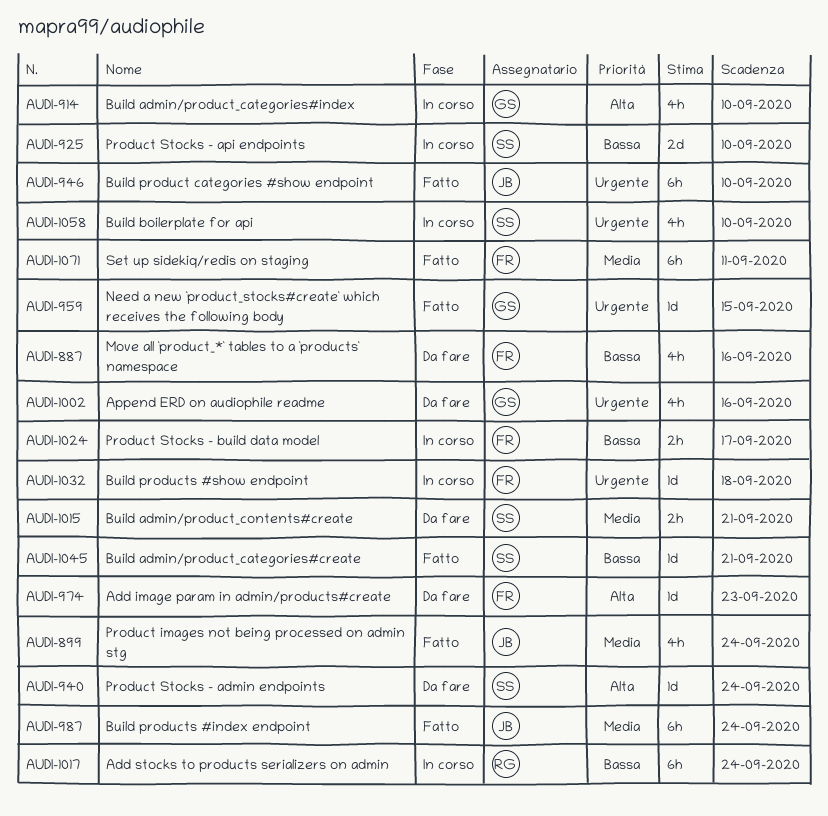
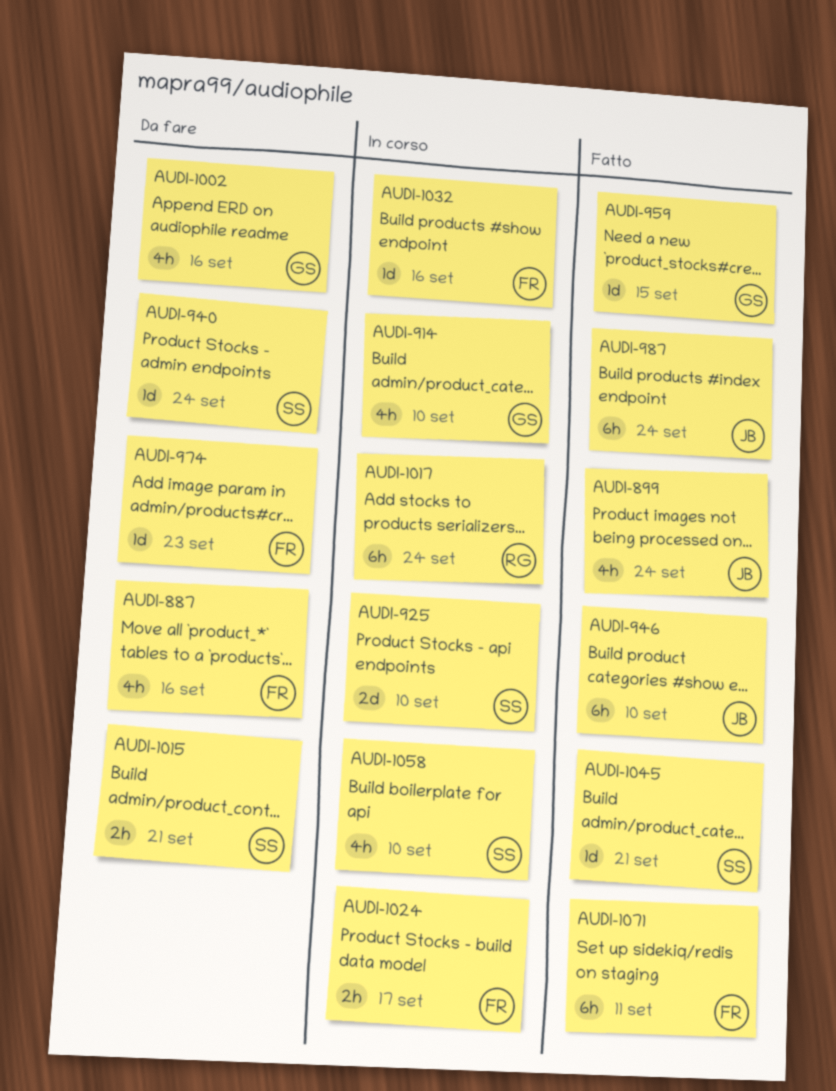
AUDI-1032, due: Sep 18 -> Sep 16

